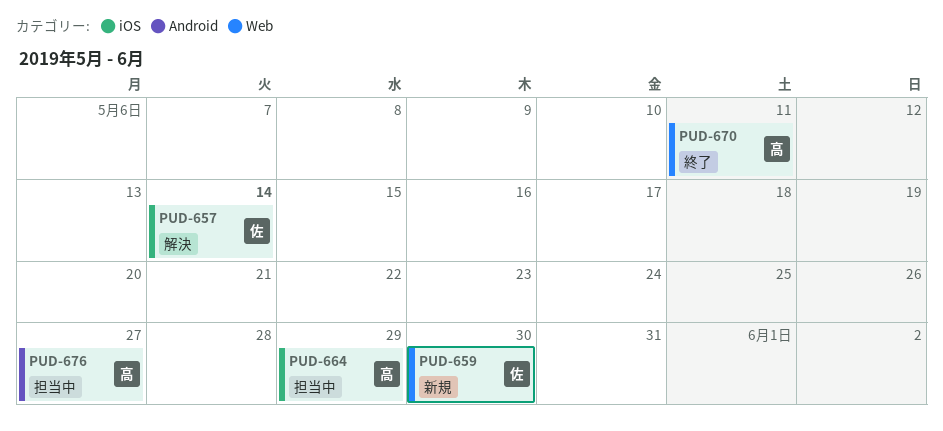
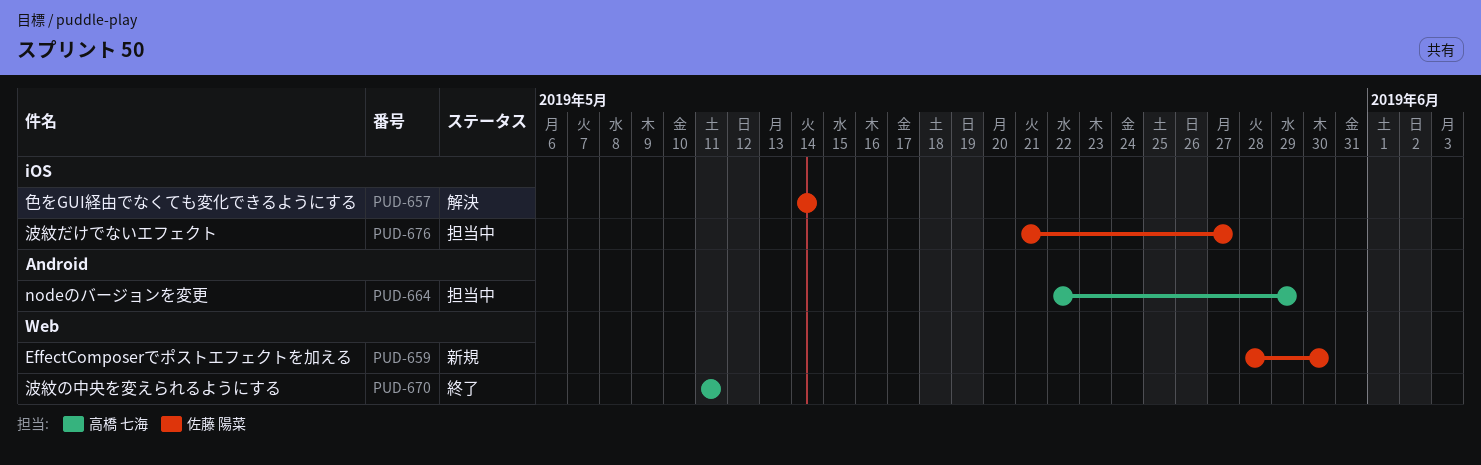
PUD-664, label: iOS -> Android
PUD-676, owner: 高橋 七海 -> 佐藤 陽菜
PUD-676, label: Android -> iOS

